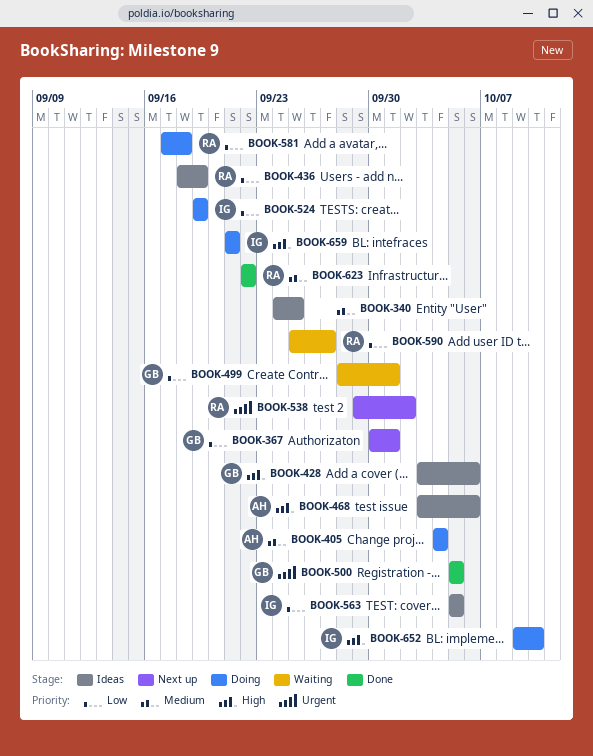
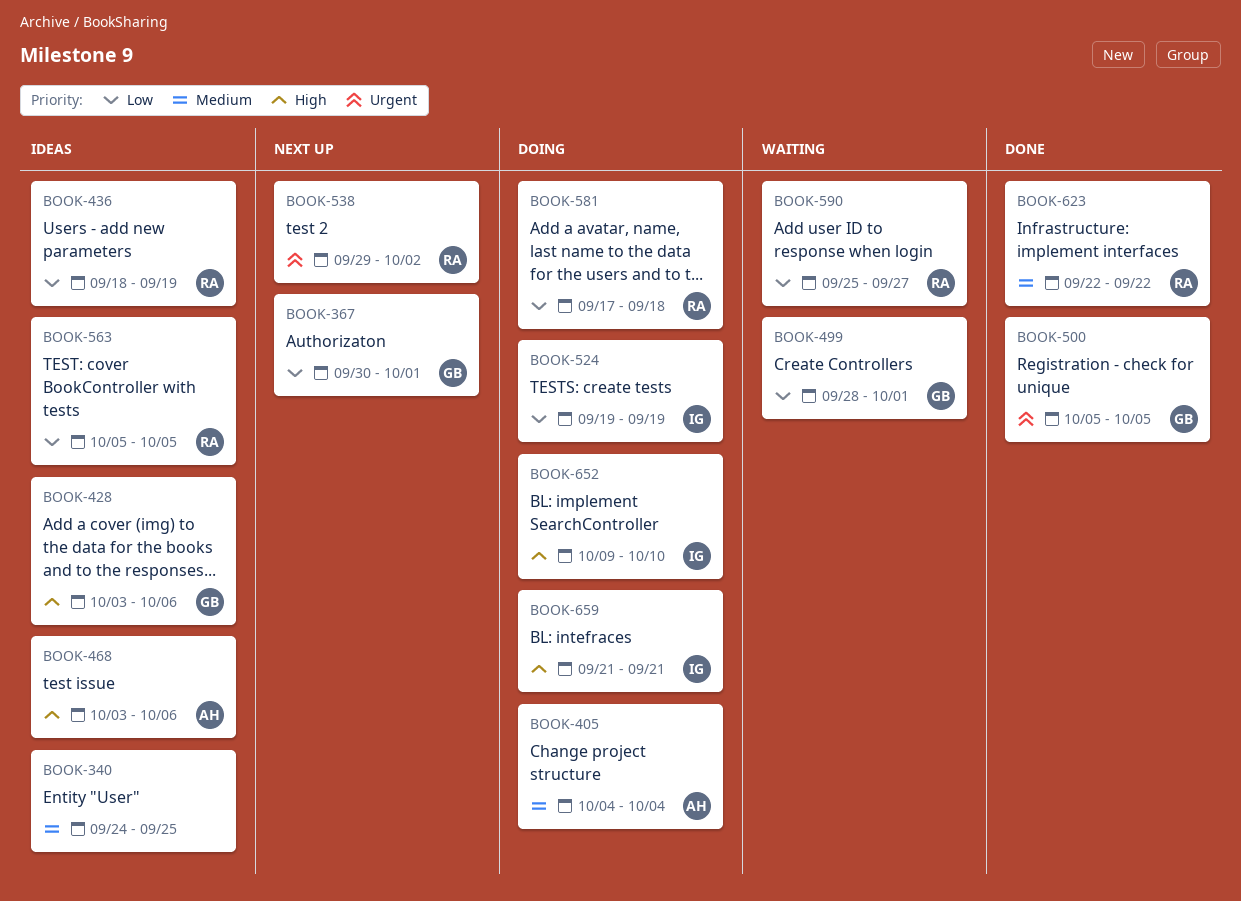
BOOK-563, owner: IG -> RA

